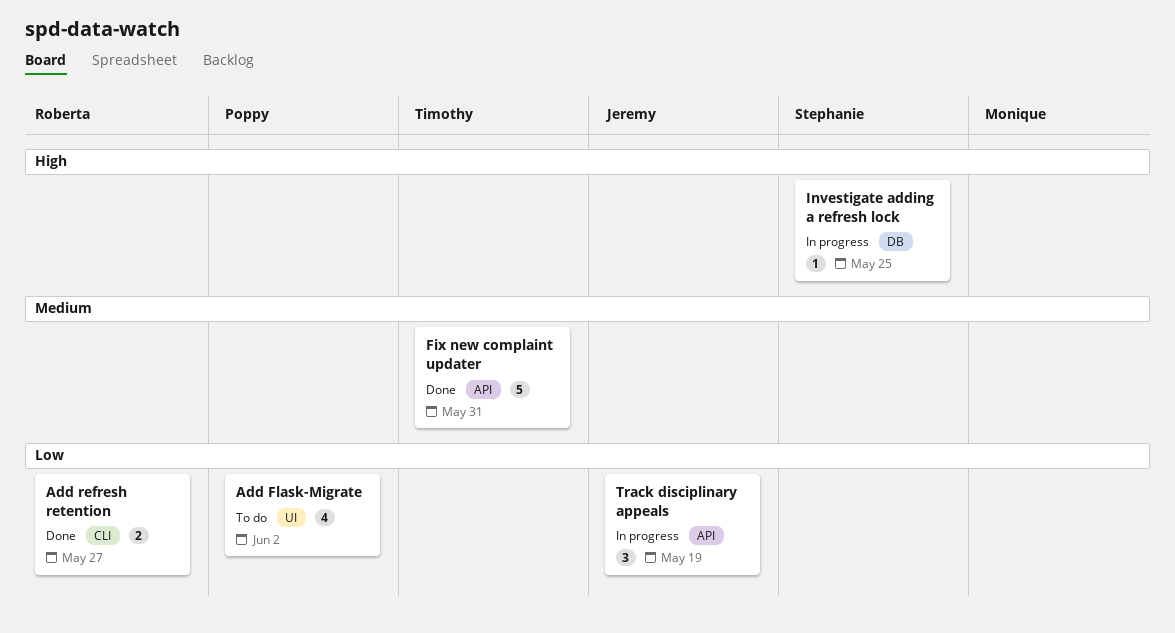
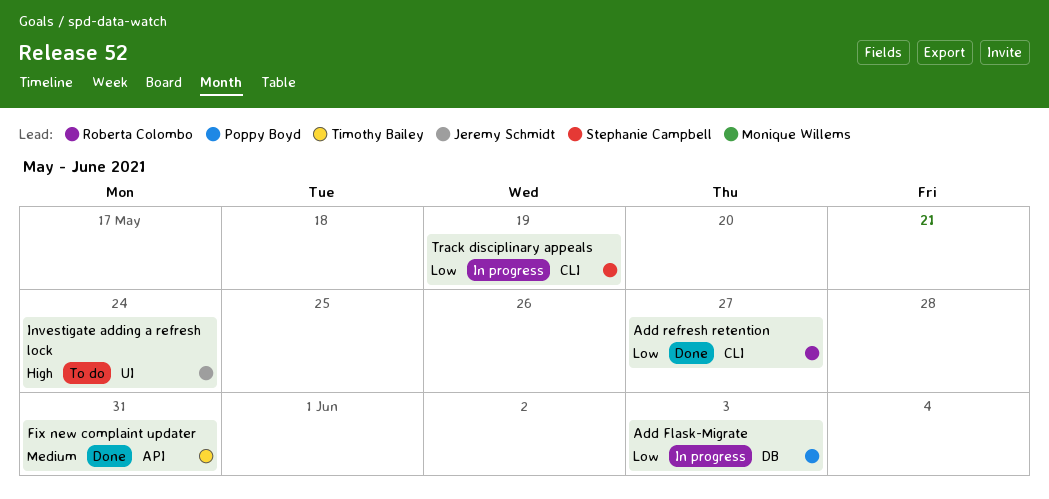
Add Flask-Migrate, status: To do -> In progress
Add Flask-Migrate, label: UI -> DB
Add Flask-Migrate, due: Jun 2 -> Jun 3
Investigate adding a refresh lock, status: In progress -> To do
Investigate adding a refresh lock, owner: Stephanie Campbell -> Jeremy Schmidt
Investigate adding a refresh lock, label: DB -> UI
Investigate adding a refresh lock, due: May 25 -> May 24
Track disciplinary appeals, owner: Jeremy Schmidt -> Stephanie Campbell
Track disciplinary appeals, label: API -> CLI

